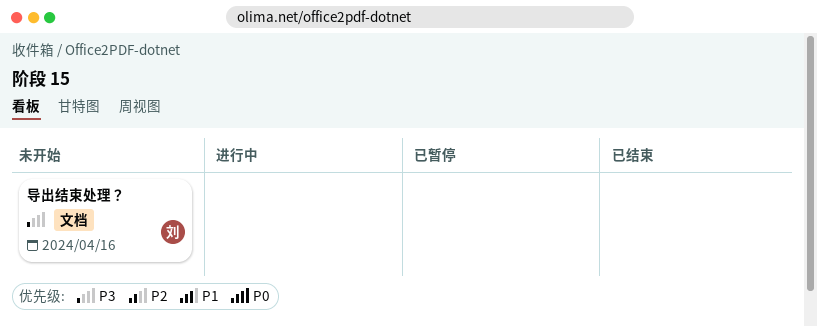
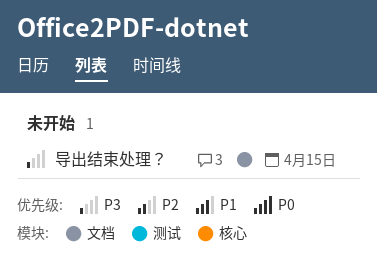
导出结束处理？, due: Apr 16 -> Apr 15

